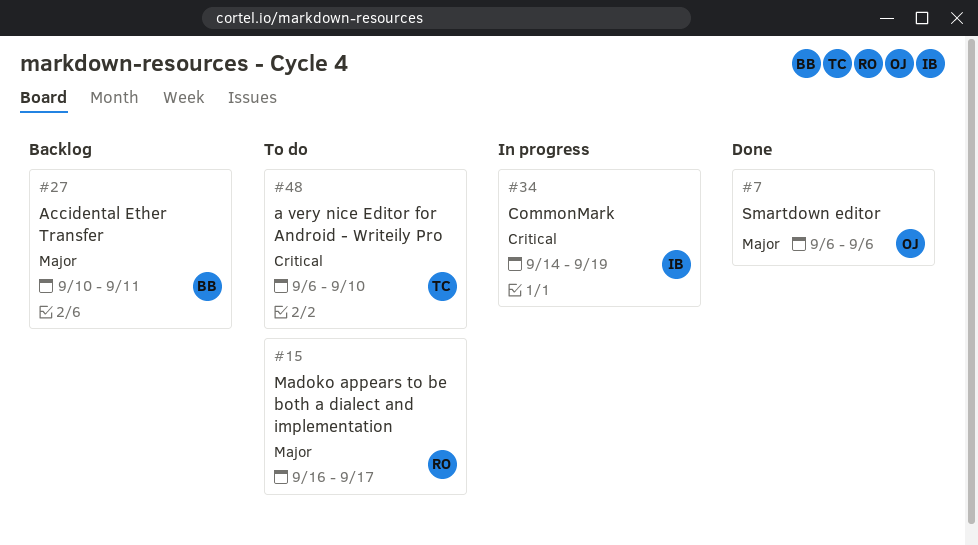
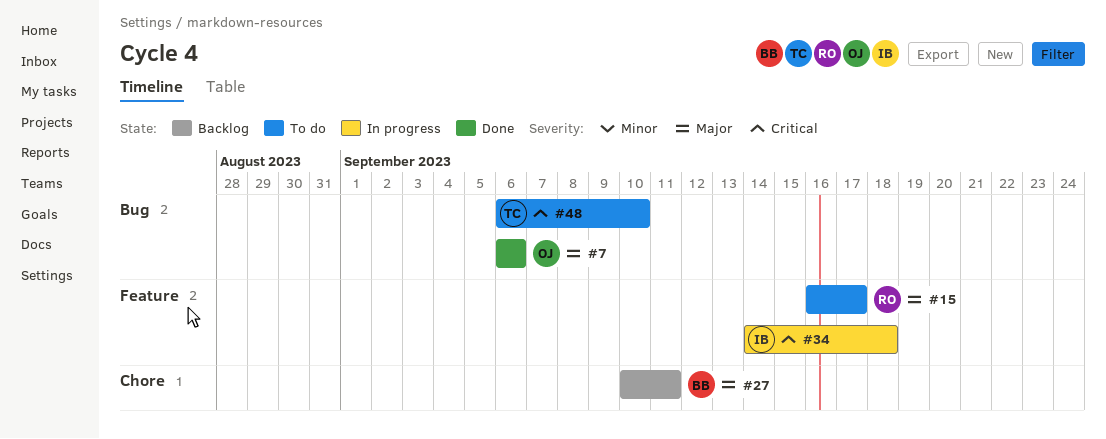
#34, due: Sep 19 -> Sep 18

